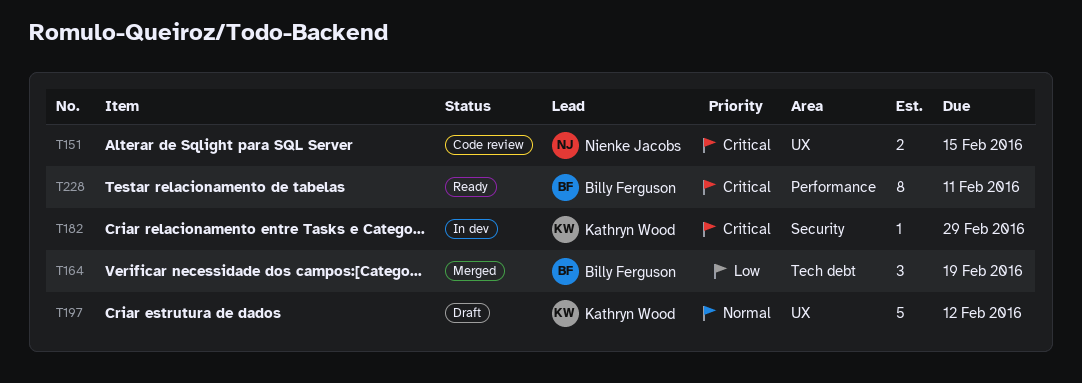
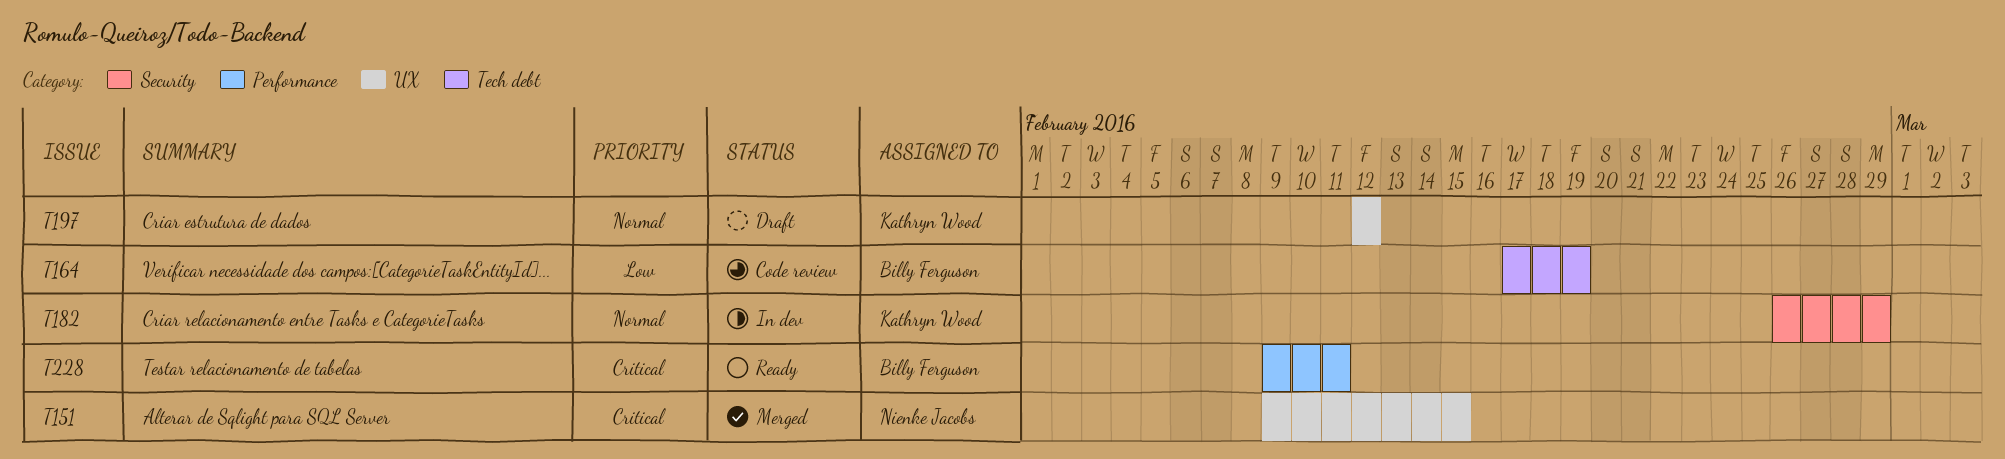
T151, status: Code review -> Merged
T164, status: Merged -> Code review
T182, priority: Critical -> Normal

